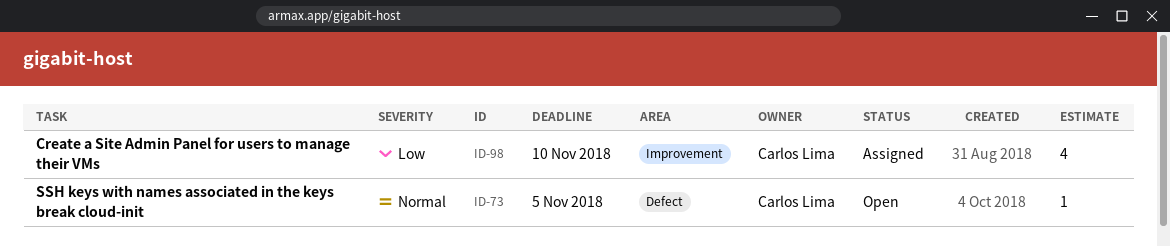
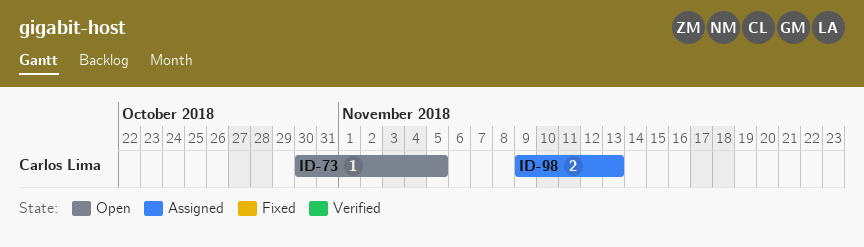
ID-98, estimate: 4 -> 2
ID-98, due: Nov 10 -> Nov 13

